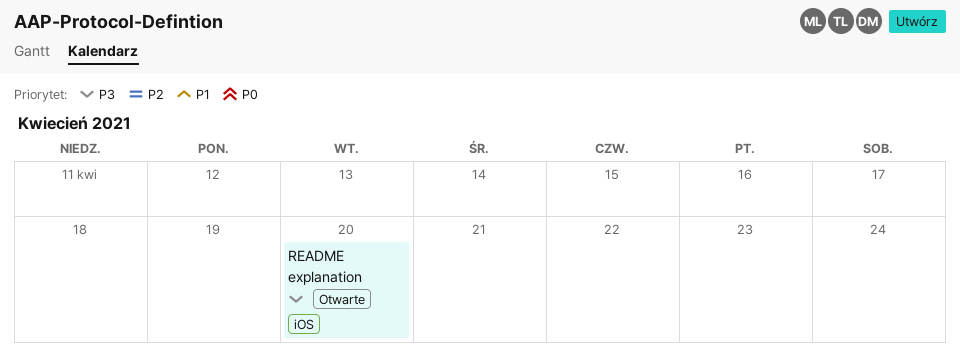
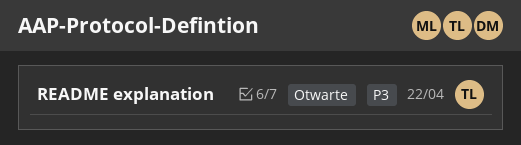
README explanation, due: Apr 20 -> Apr 22

